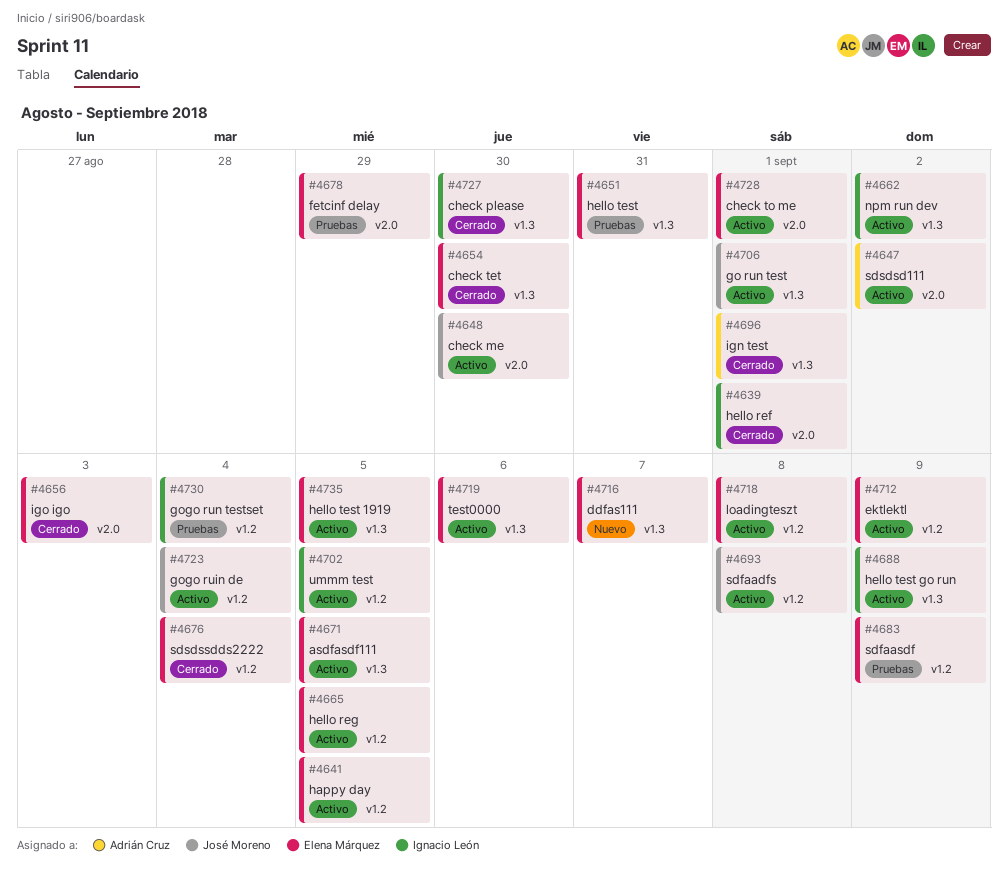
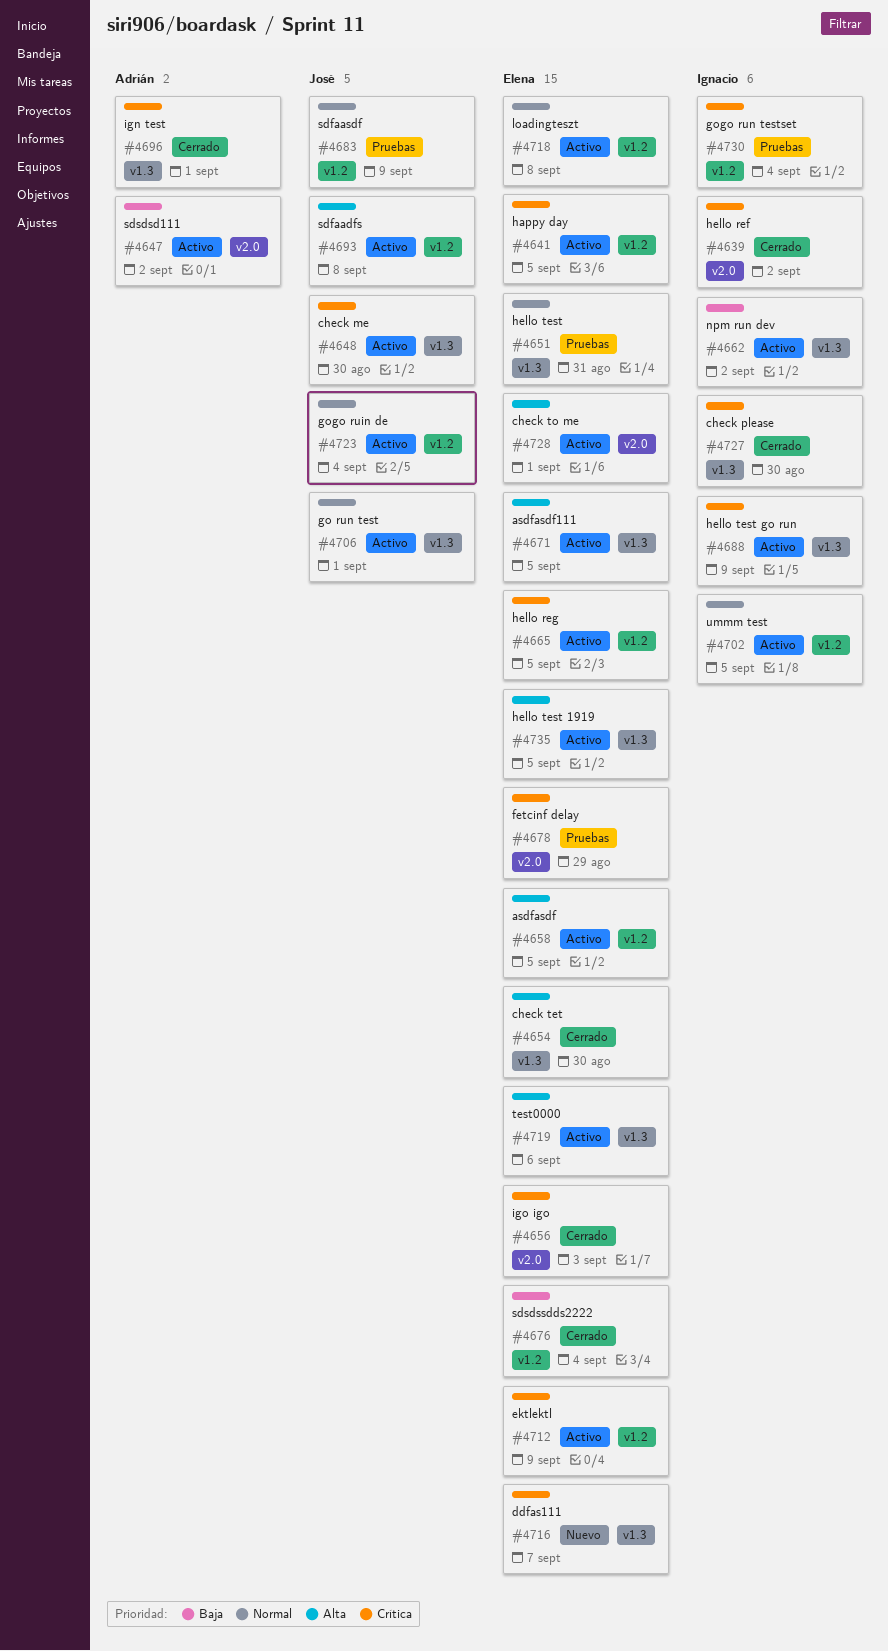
#4639, due: Sep 1 -> Sep 2
#4648, label: v2.0 -> v1.3
#4658: none -> present
#4683, owner: Elena Márquez -> José Moreno

